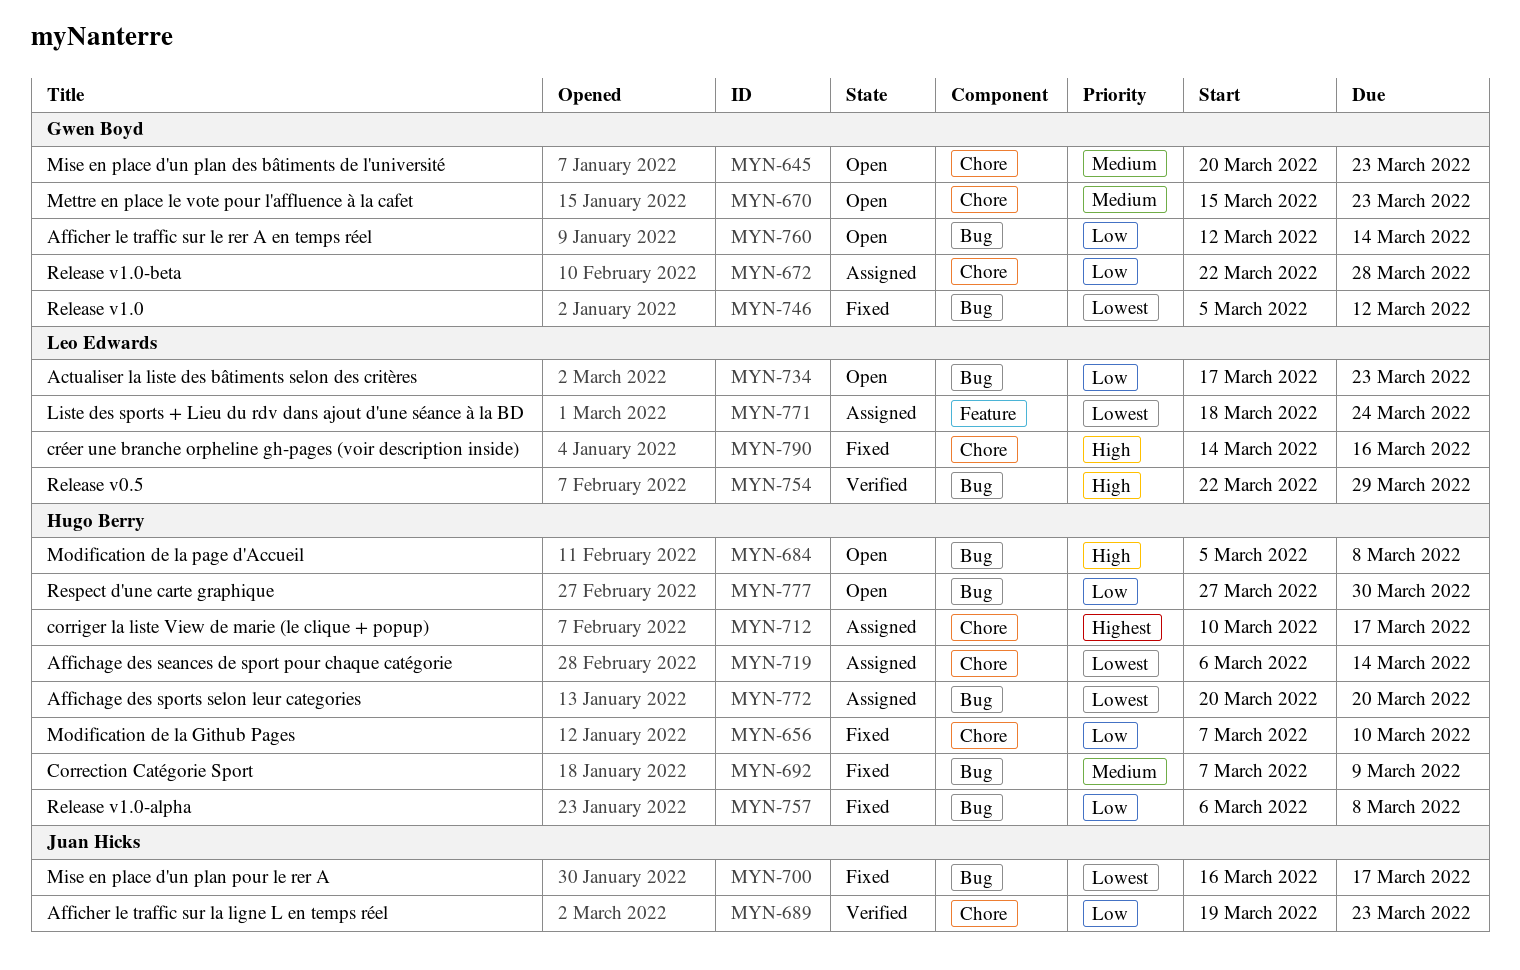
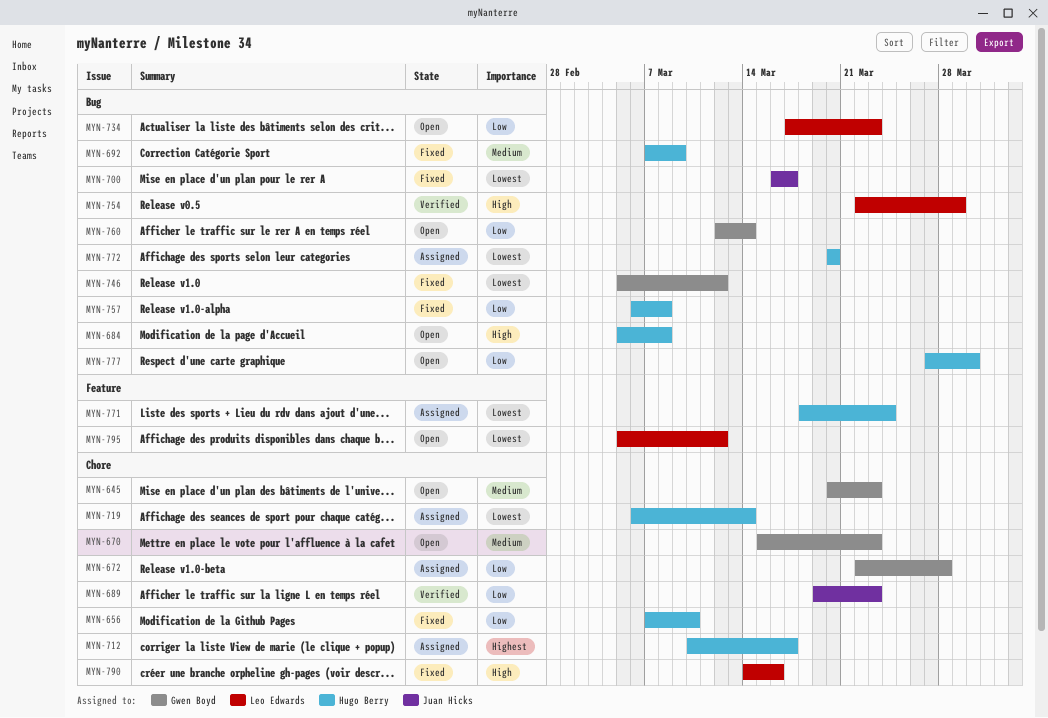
MYN-771, owner: Leo Edwards -> Hugo Berry
MYN-795: none -> present

